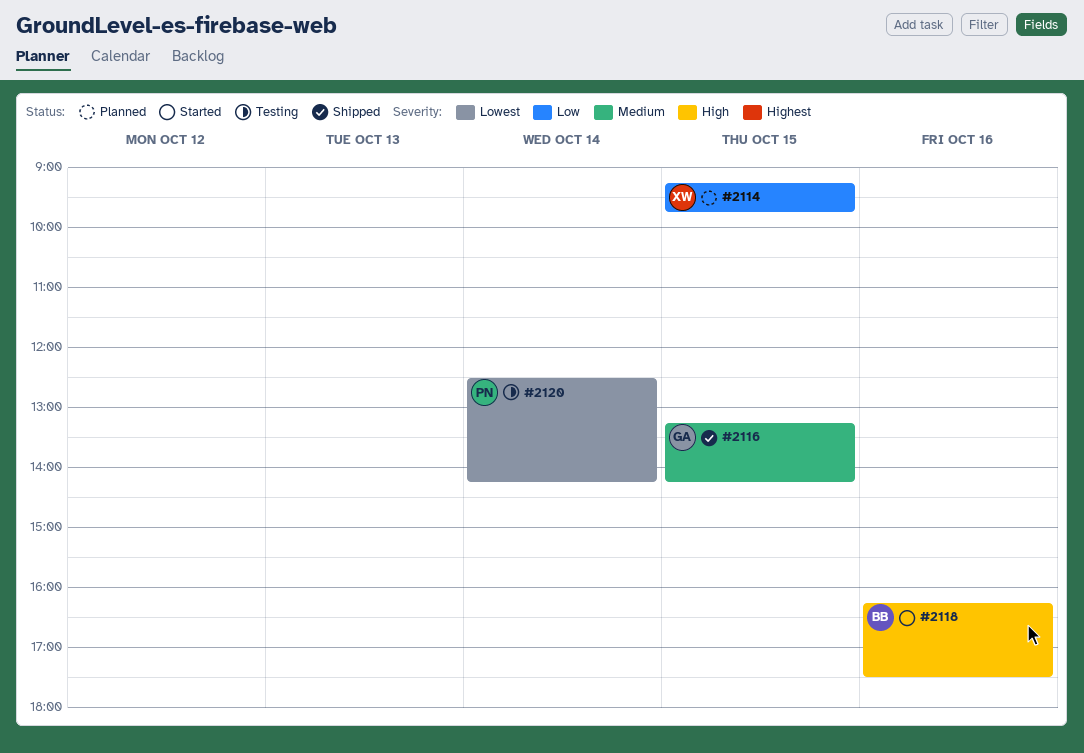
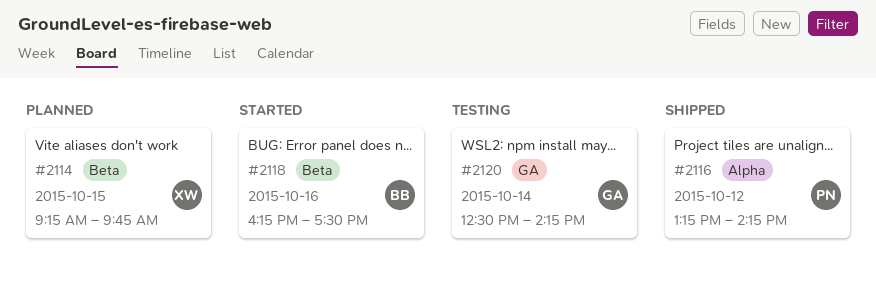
#2116, owner: GA -> PN
#2116, day: Oct 15 -> Oct 12
#2120, owner: PN -> GA

